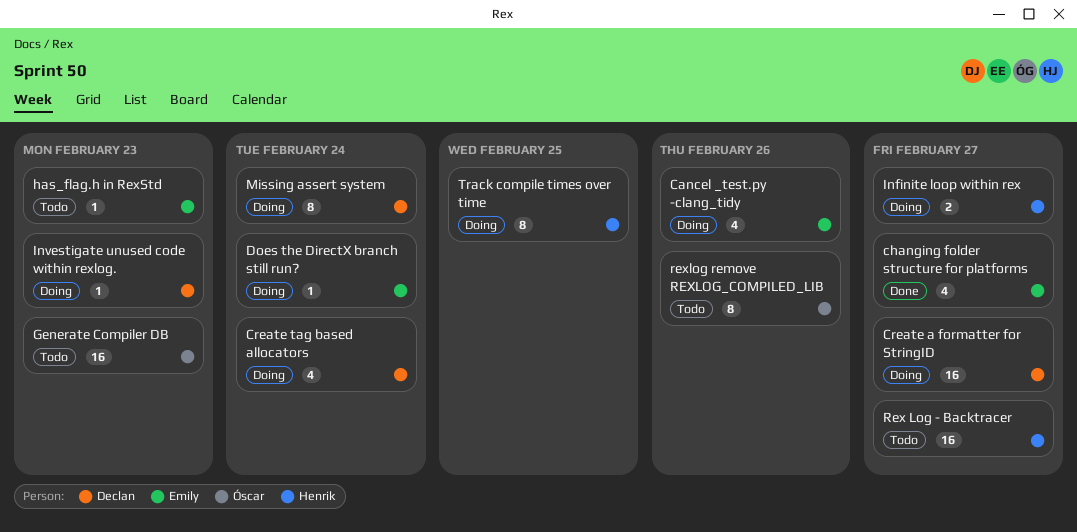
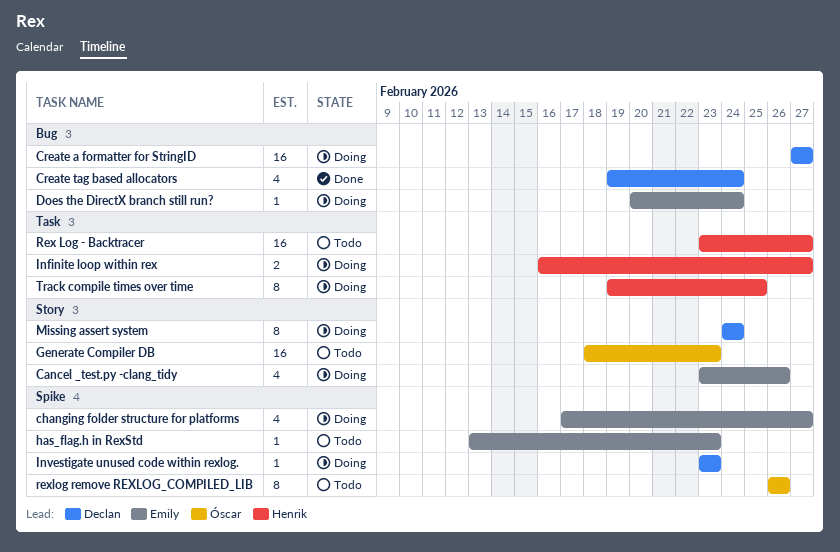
changing folder structure for platforms, status: Done -> Doing
Create tag based allocators, status: Doing -> Done

